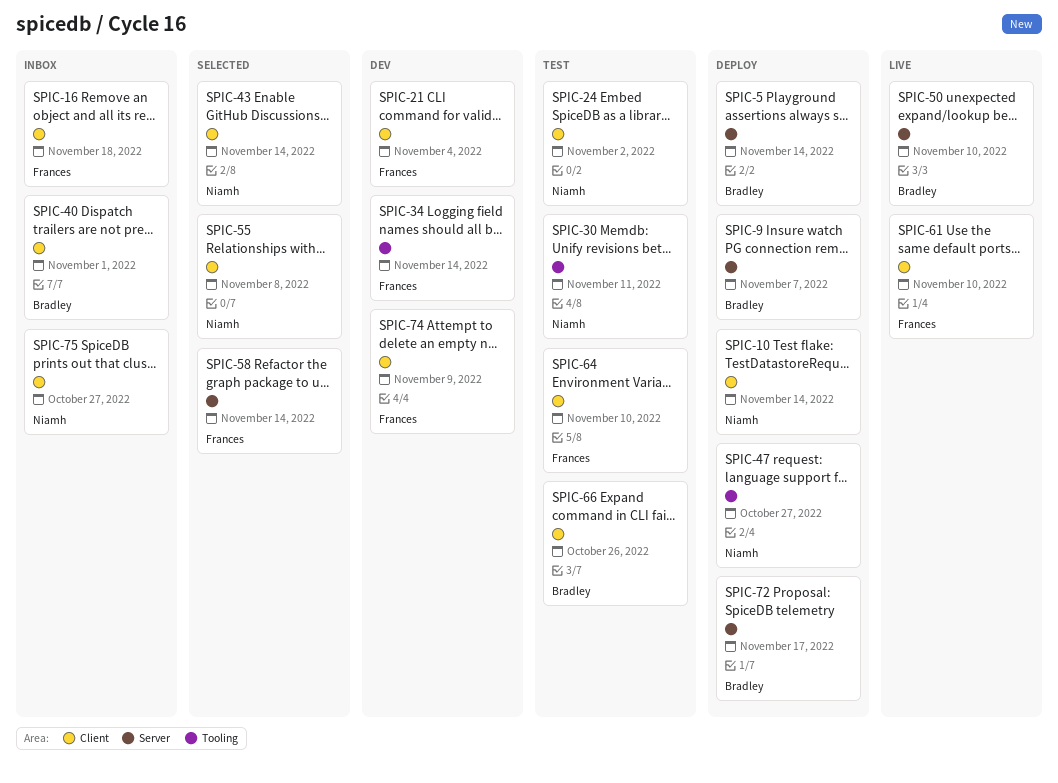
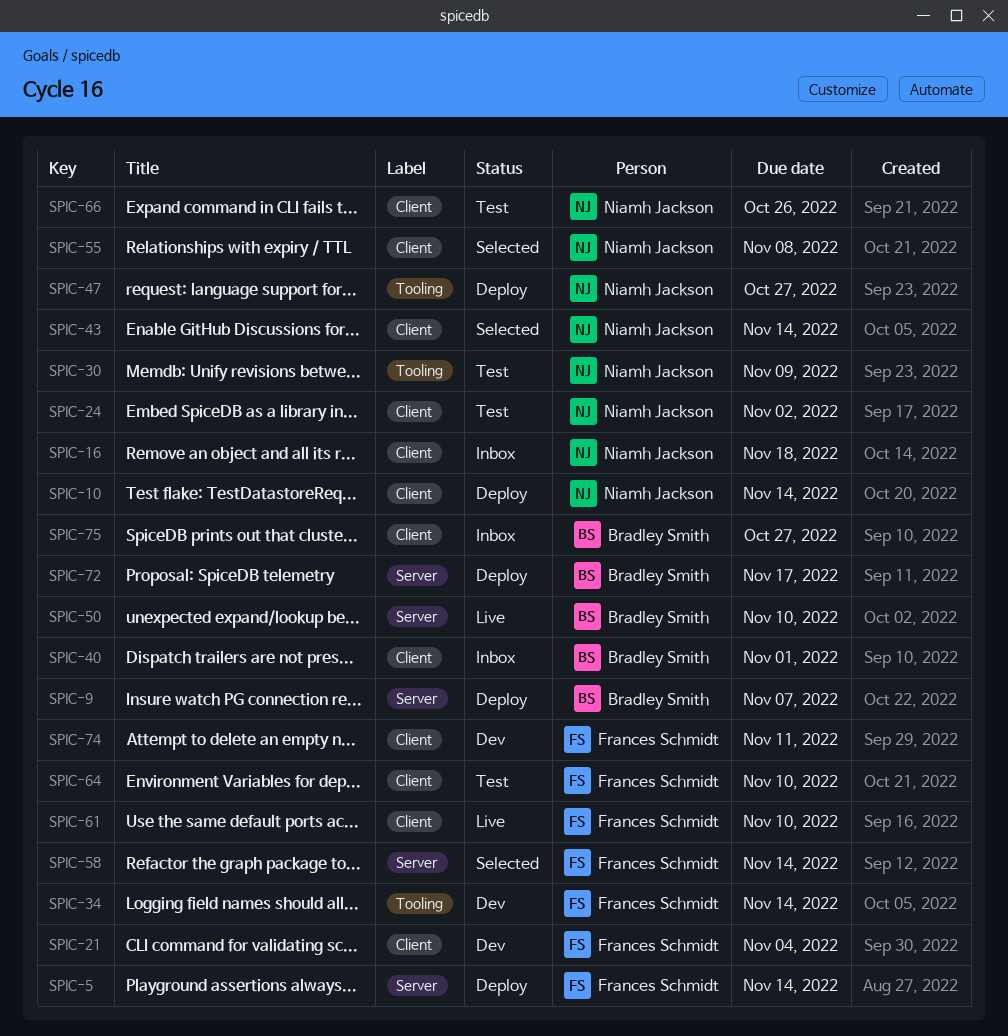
SPIC-5, owner: Bradley Smith -> Frances Schmidt
SPIC-16, owner: Frances Schmidt -> Niamh Jackson
SPIC-30, due: Nov 11 -> Nov 9
SPIC-66, owner: Bradley Smith -> Niamh Jackson
SPIC-74, due: Nov 9 -> Nov 11
SPIC-75, owner: Niamh Jackson -> Bradley Smith

